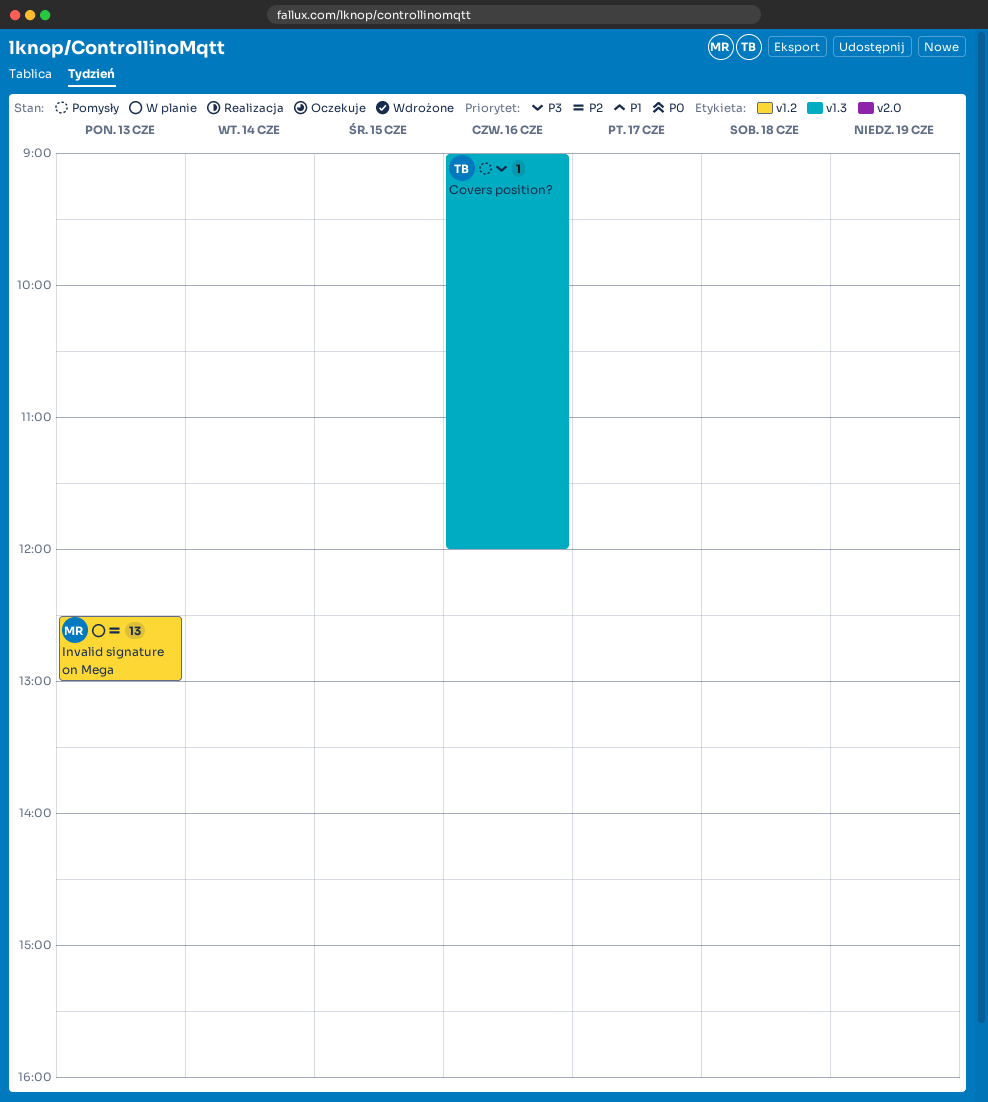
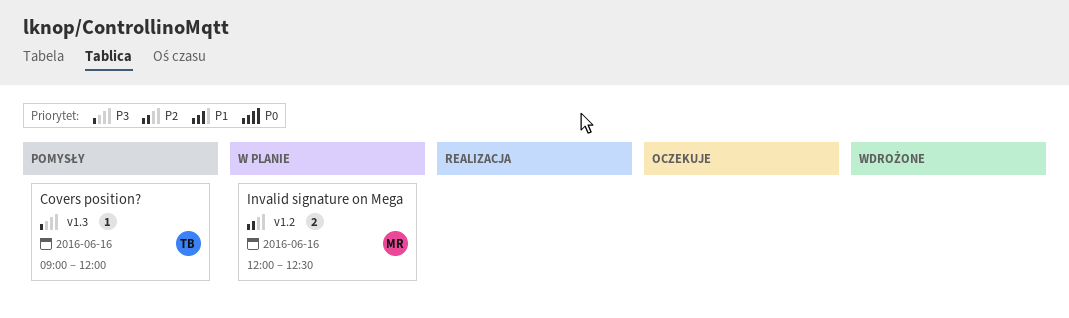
Invalid signature on Mega, estimate: 13 -> 2
Invalid signature on Mega, day: Jun 13 -> Jun 16
Invalid signature on Mega, begins: 12:30 -> 12:00
Invalid signature on Mega, ends: 13:00 -> 12:30

